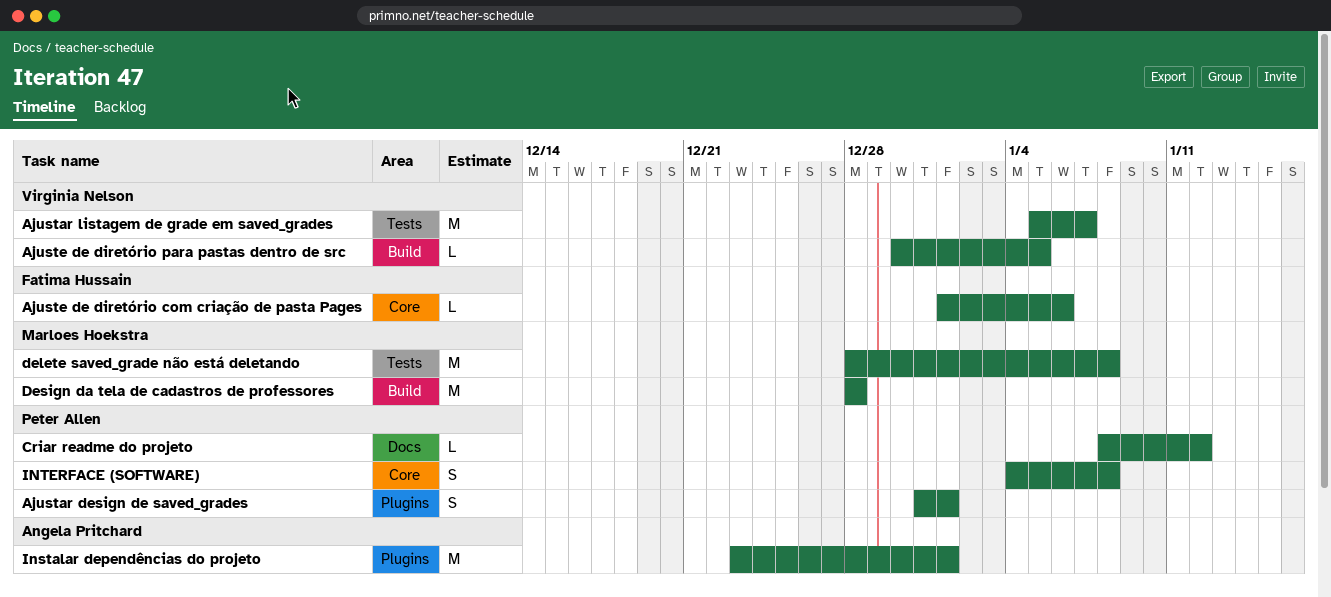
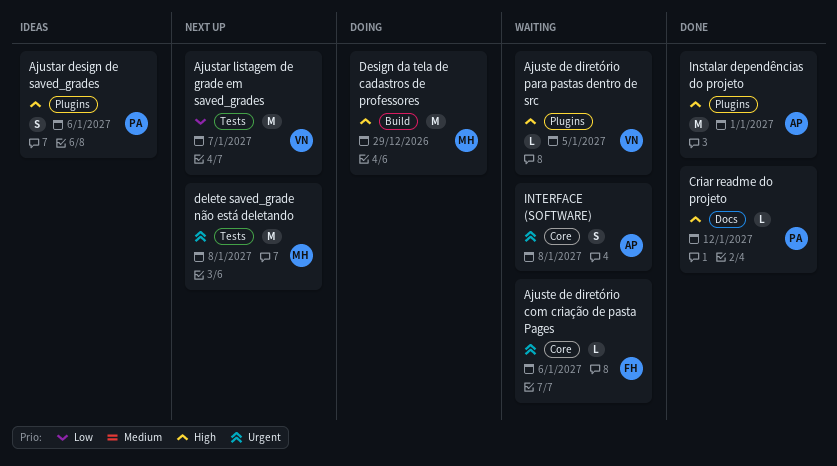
Ajustar design de saved_grades, due: Jan 1 -> Jan 6
Ajuste de diretório para pastas dentro de src, label: Build -> Plugins
Design da tela de cadastros de professores, due: Dec 28 -> Dec 29
INTERFACE (SOFTWARE), owner: Peter Allen -> Angela Pritchard

